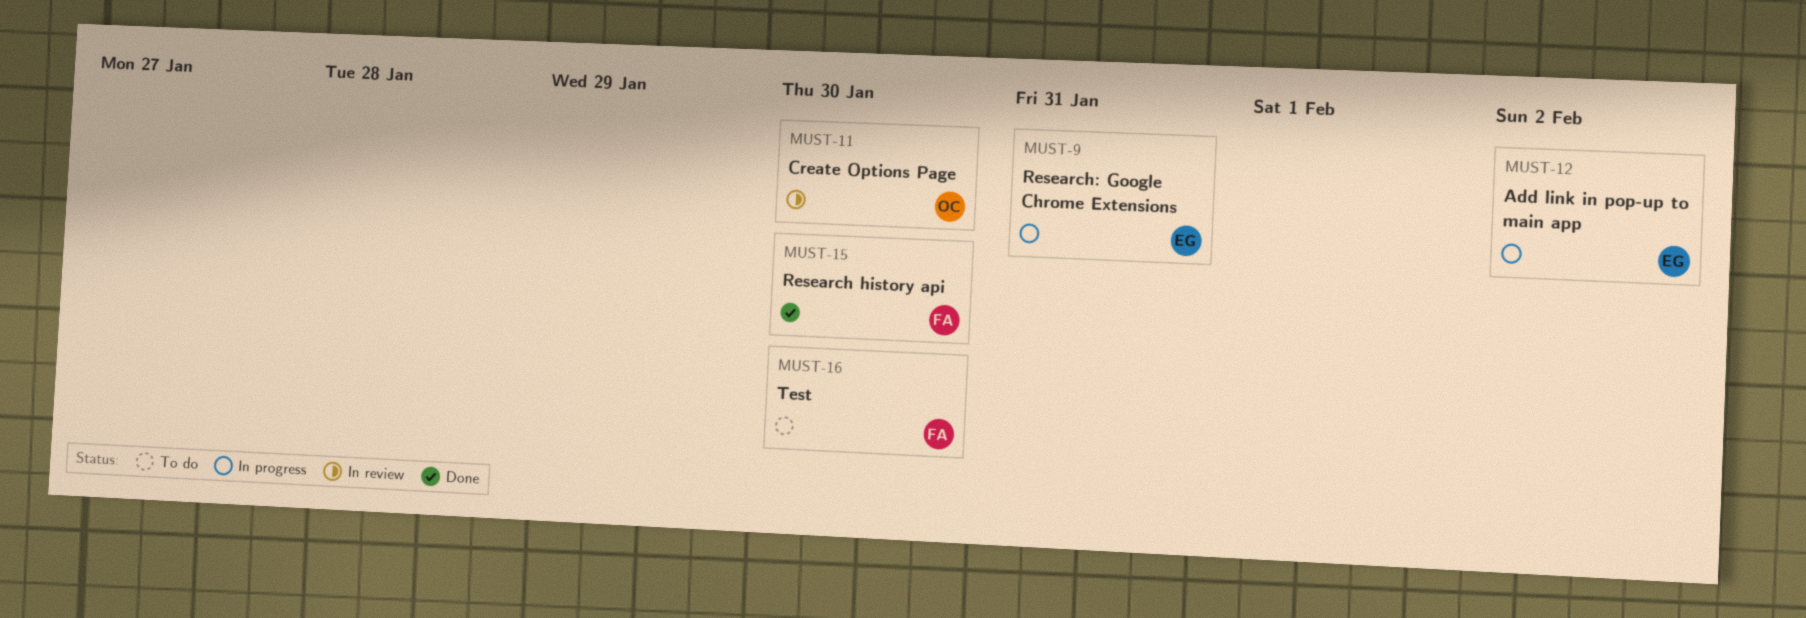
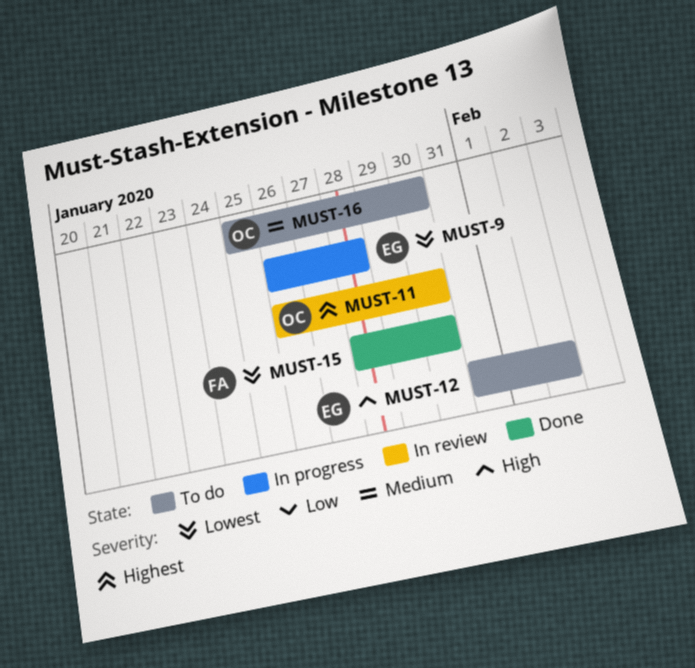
MUST-9, due: Jan 31 -> Jan 28
MUST-12, status: In progress -> To do
MUST-16, owner: FA -> OC

